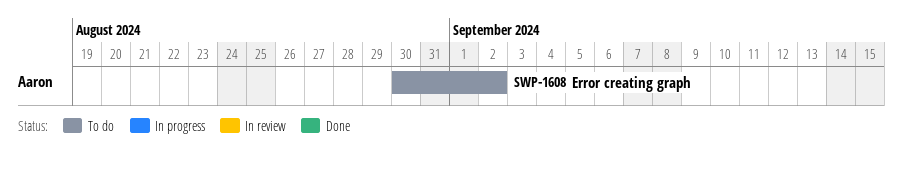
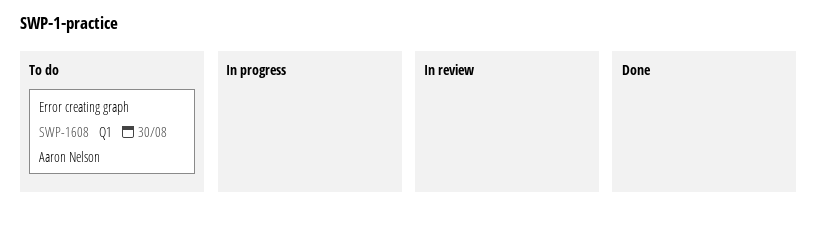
SWP-1608, due: Sep 2 -> Aug 30

